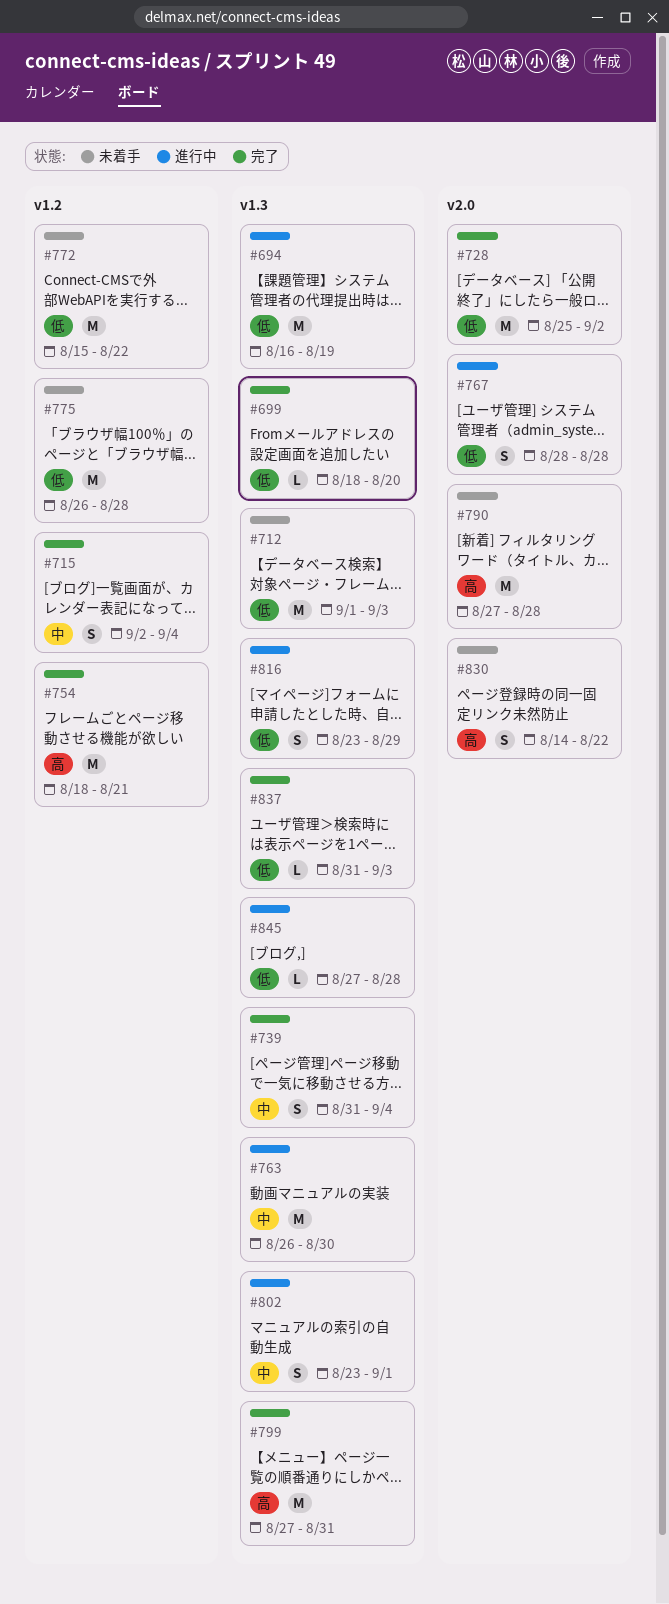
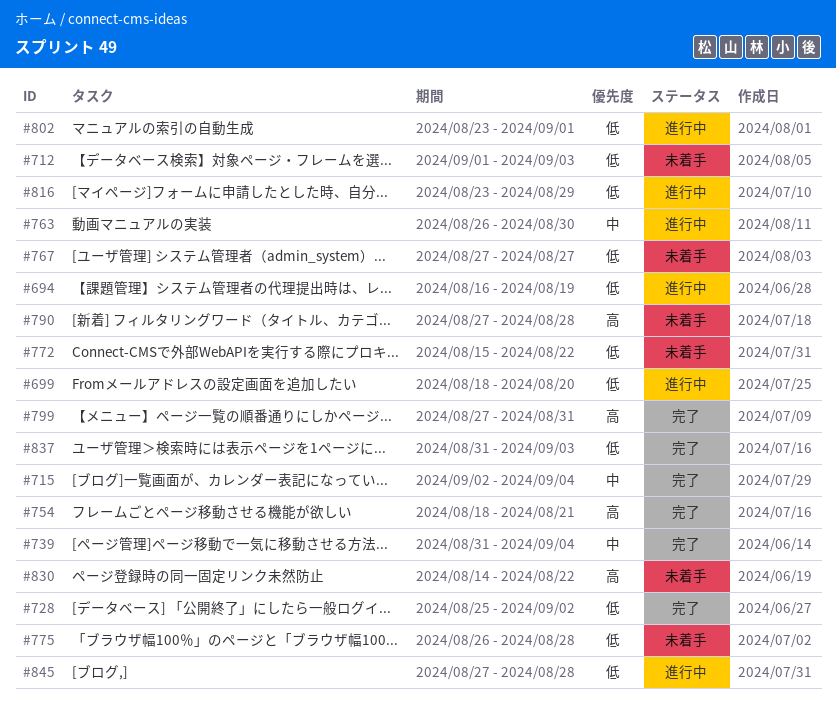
#699, status: 完了 -> 進行中
#767, status: 進行中 -> 未着手
#767, start: Aug 28 -> Aug 27
#767, due: Aug 28 -> Aug 27
#802, priority: 中 -> 低

